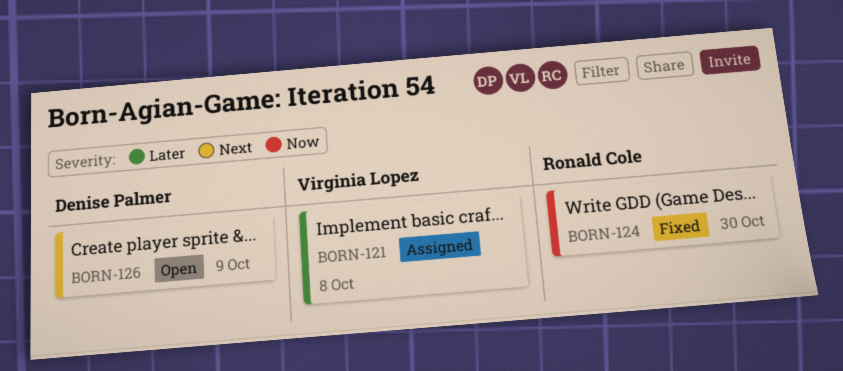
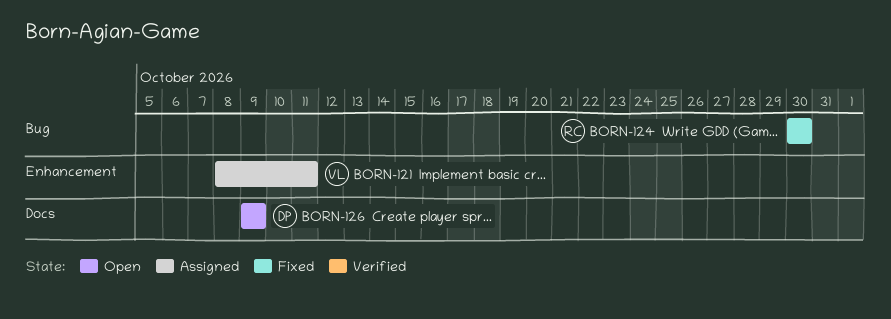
BORN-121, due: Oct 8 -> Oct 11

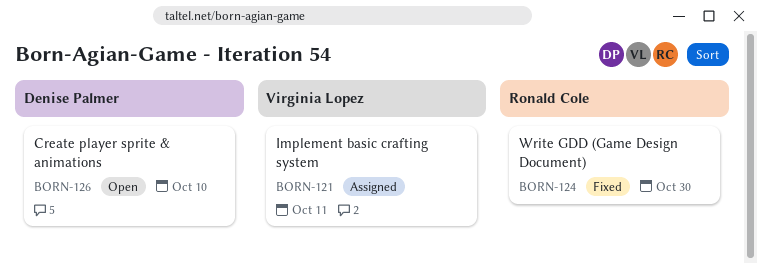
BORN-126, due: Oct 9 -> Oct 10

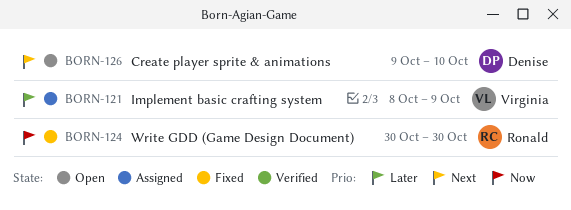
BORN-121, due: Oct 11 -> Oct 9

